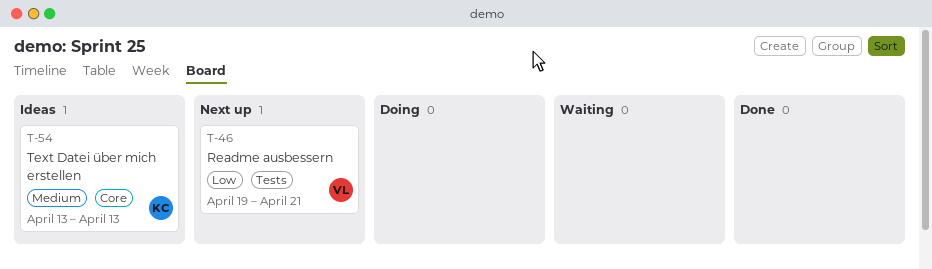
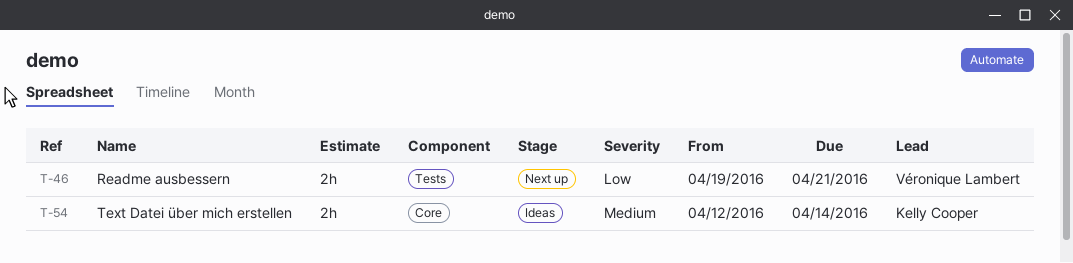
T-54, start: Apr 13 -> Apr 12
T-54, due: Apr 13 -> Apr 14

